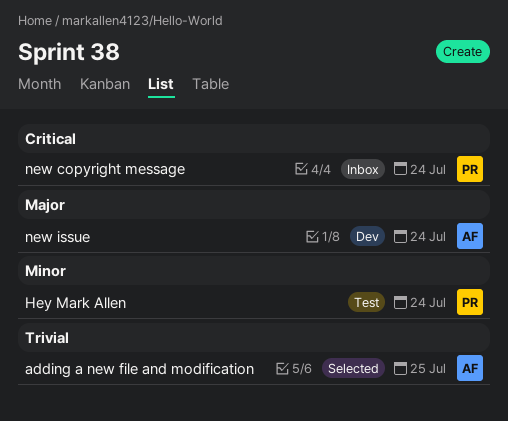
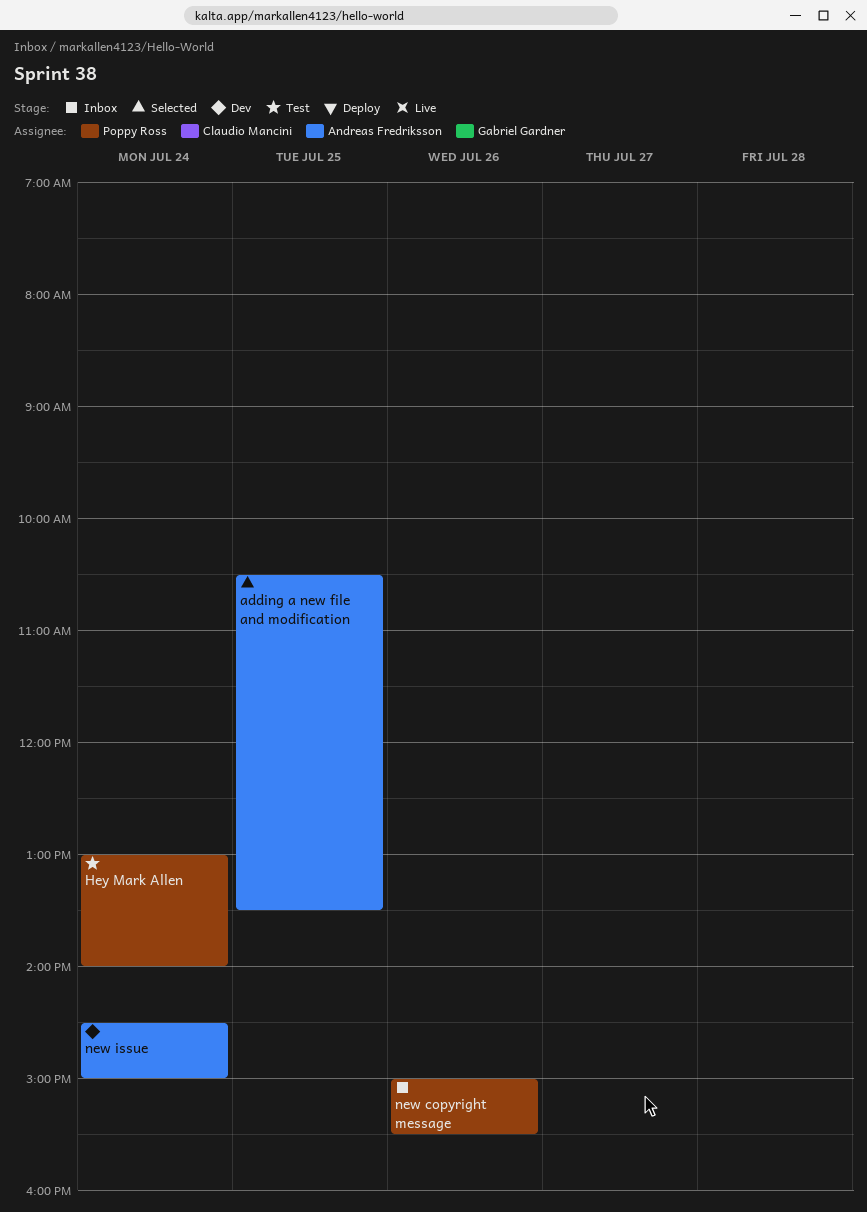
new copyright message, day: Jul 24 -> Jul 26

